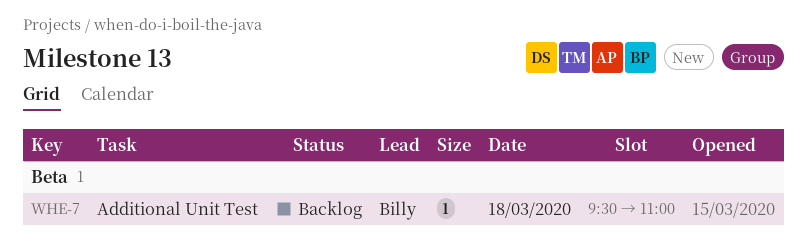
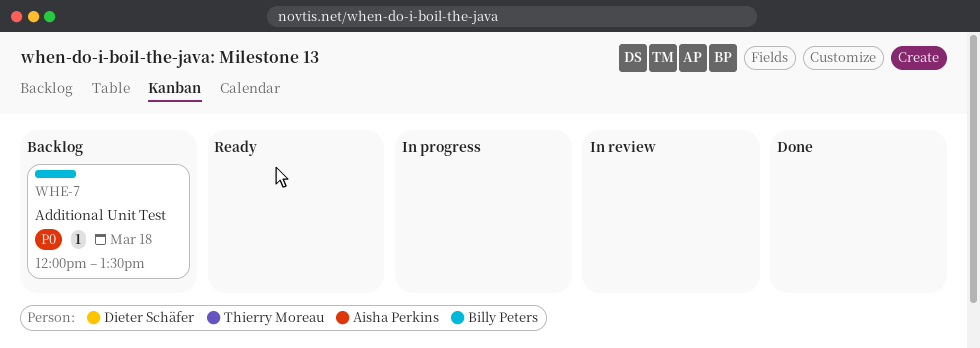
WHE-7, begins: 09:30 -> 12:00
WHE-7, ends: 11:00 -> 13:30

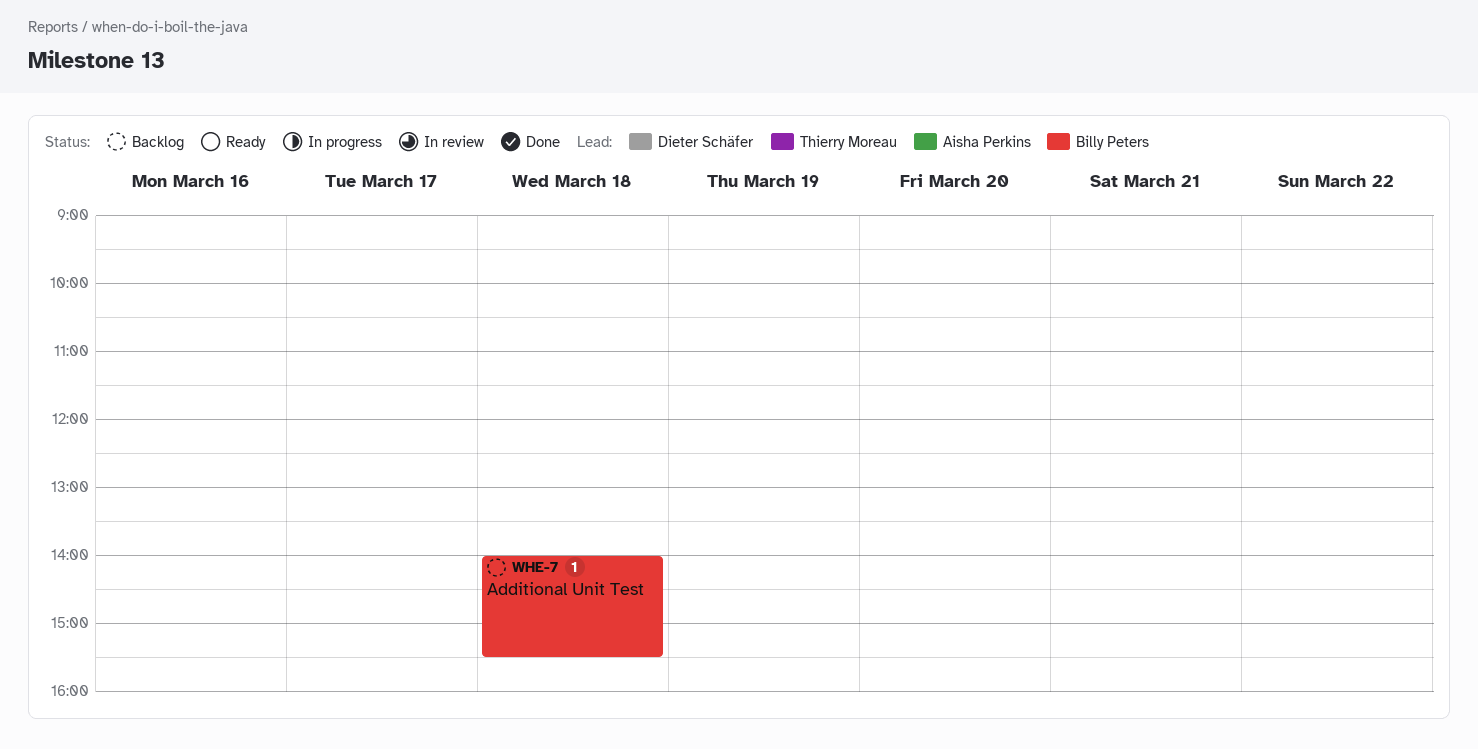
WHE-7, begins: 12:00 -> 14:00
WHE-7, ends: 13:30 -> 15:30

